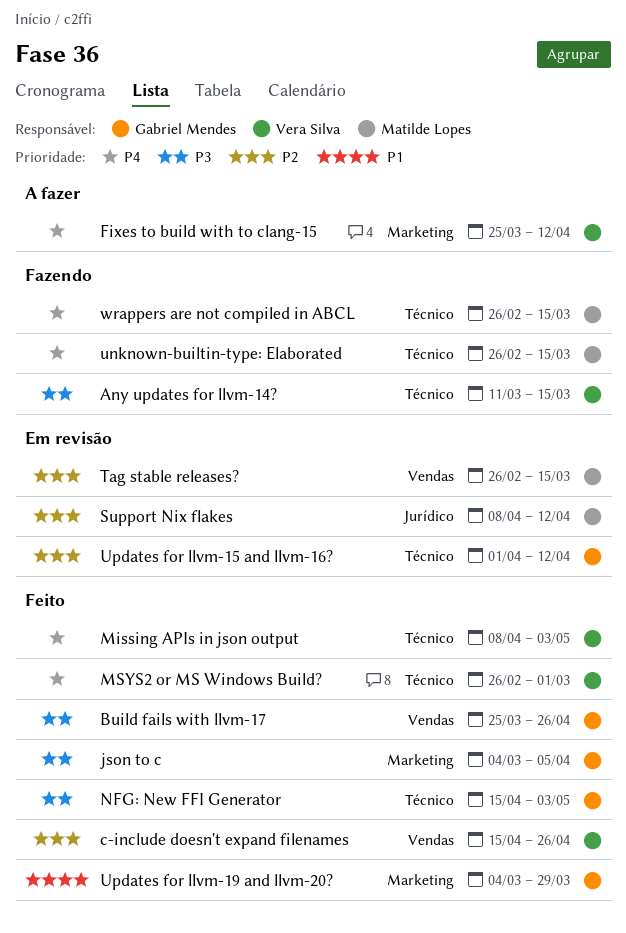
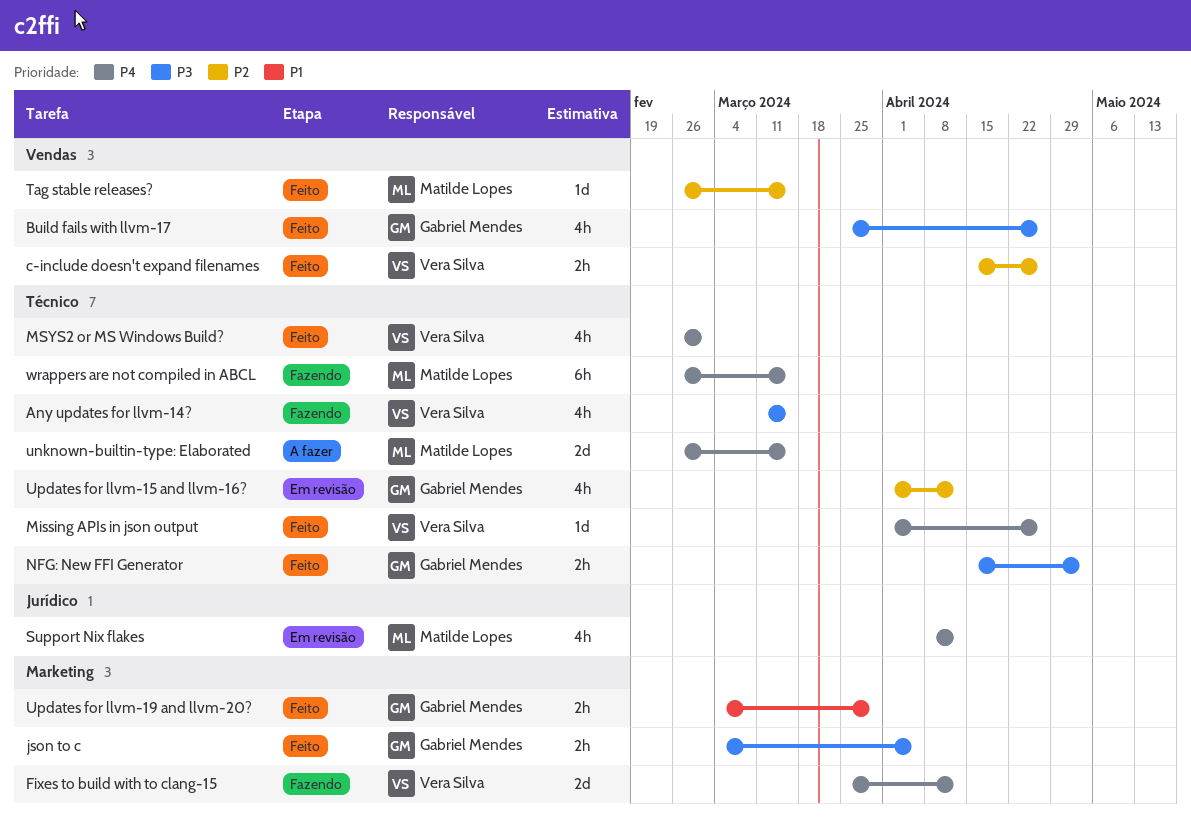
Fixes to build with to clang-15, status: A fazer -> Fazendo
Missing APIs in json output, start: Apr 8 -> Apr 1
Missing APIs in json output, due: May 3 -> Apr 26
Support Nix flakes, priority: P2 -> P4
Tag stable releases?, status: Em revisão -> Feito
unknown-builtin-type: Elaborated, status: Fazendo -> A fazer

